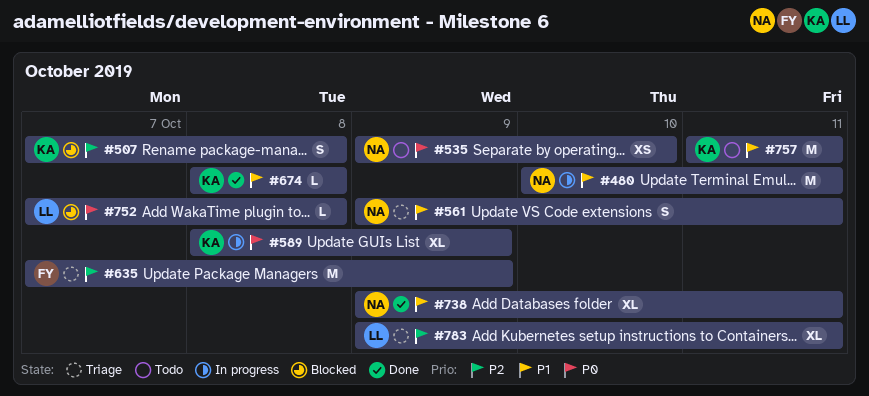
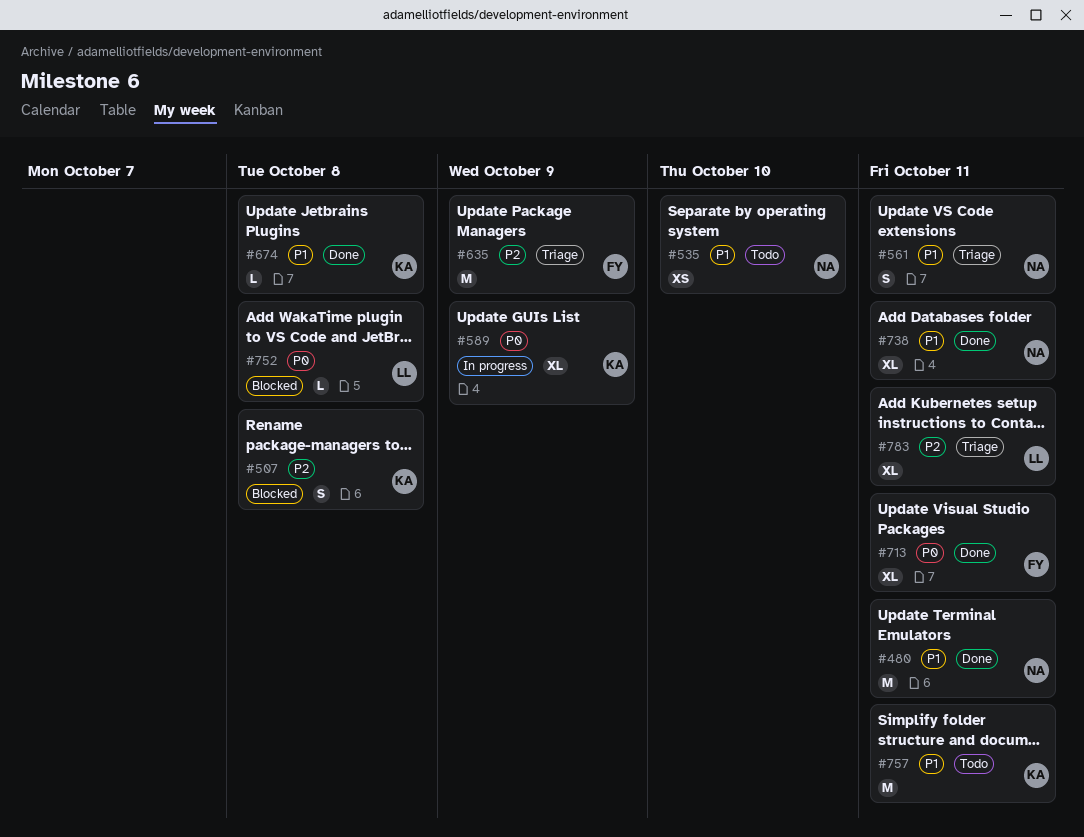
#480, status: In progress -> Done
#535, priority: P0 -> P1
#713: none -> present

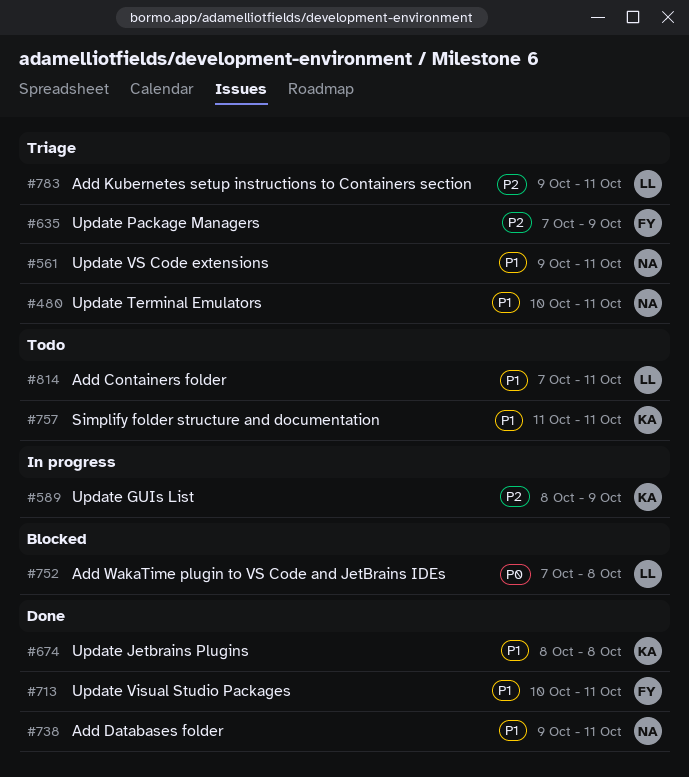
#480, status: Done -> Triage
#507: present -> none
#535: present -> none
#589, priority: P0 -> P2
#713, priority: P0 -> P1
#814: none -> present

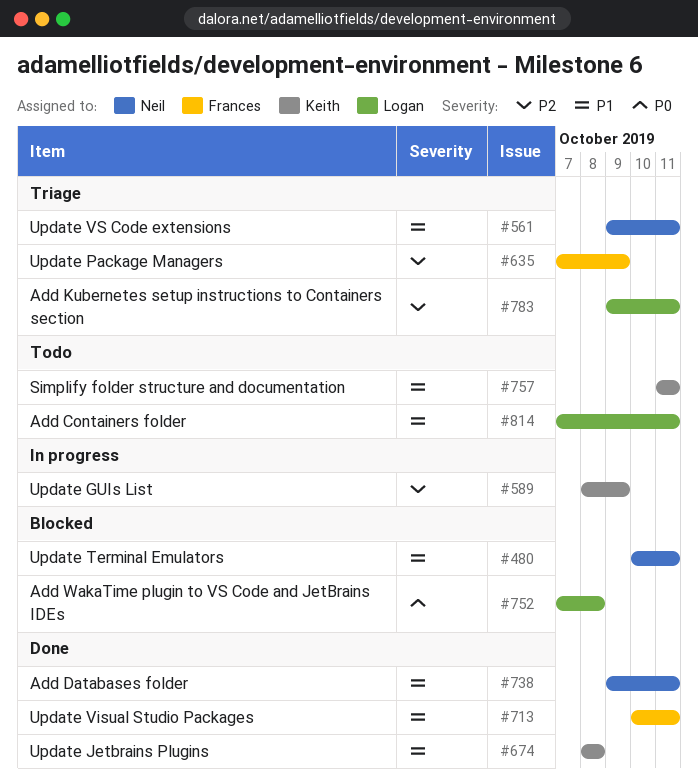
#480, status: Triage -> Blocked

